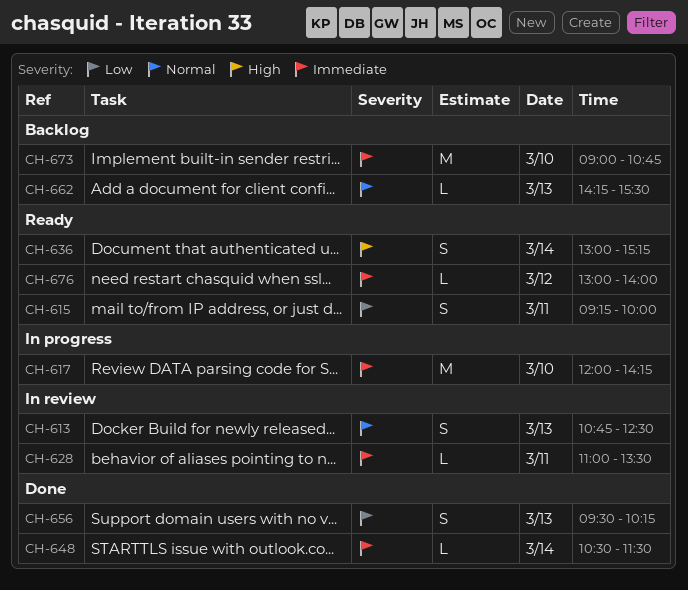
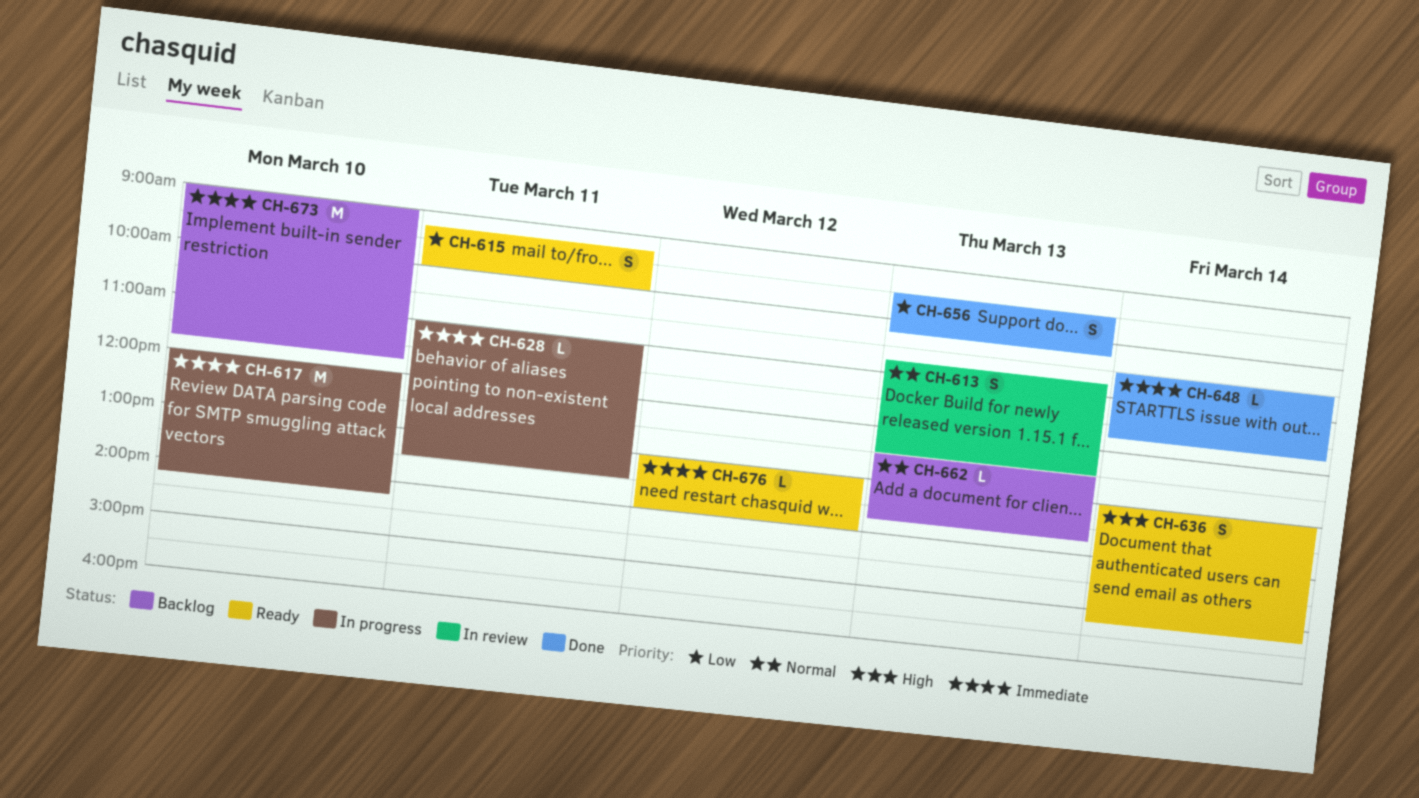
CH-628, status: In review -> In progress
CH-648, ends: 11:30 -> 11:45
CH-662, begins: 14:15 -> 12:30
CH-662, ends: 15:30 -> 13:45
CH-673, ends: 10:45 -> 11:45

